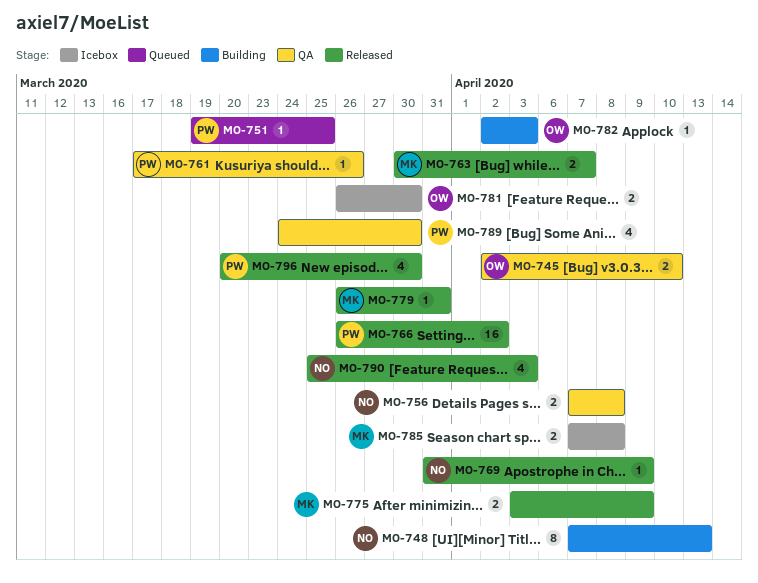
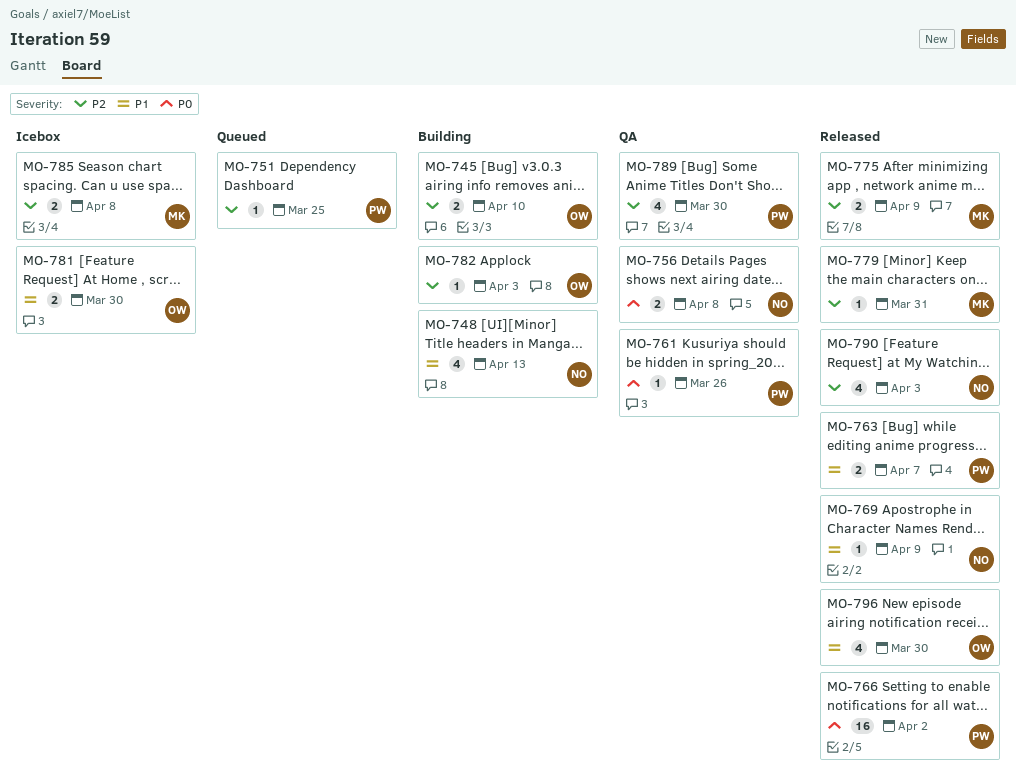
MO-745, status: QA -> Building
MO-748, estimate: 8 -> 4
MO-763, owner: MK -> PW
MO-796, owner: PW -> OW

